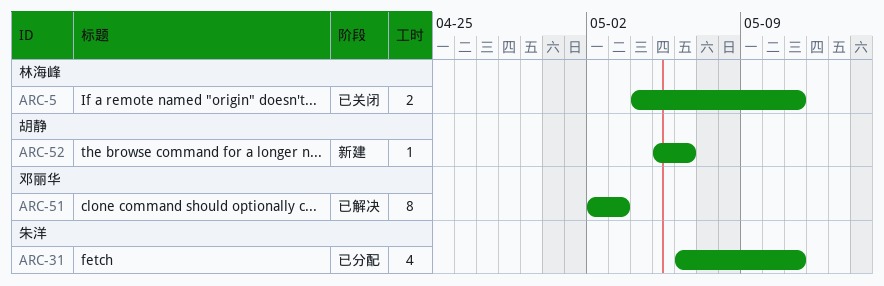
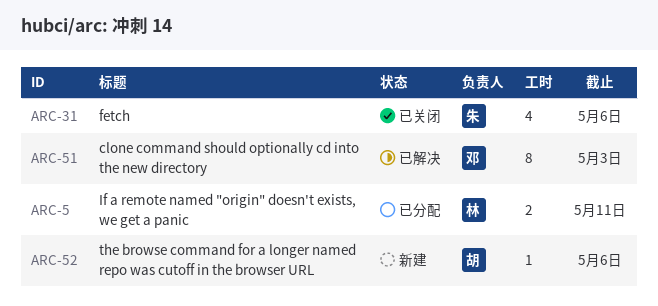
ARC-5, status: 已关闭 -> 已分配
ARC-31, status: 已分配 -> 已关闭
ARC-31, due: May 11 -> May 6

